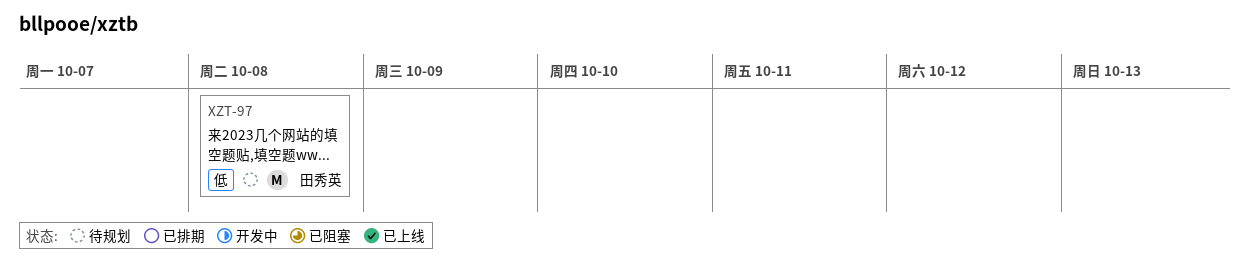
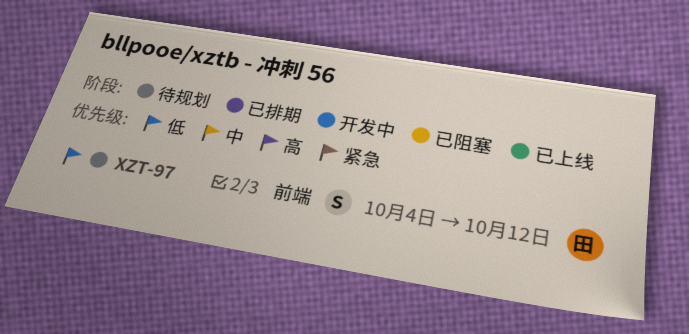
XZT-97, estimate: M -> S
XZT-97, due: Oct 8 -> Oct 12

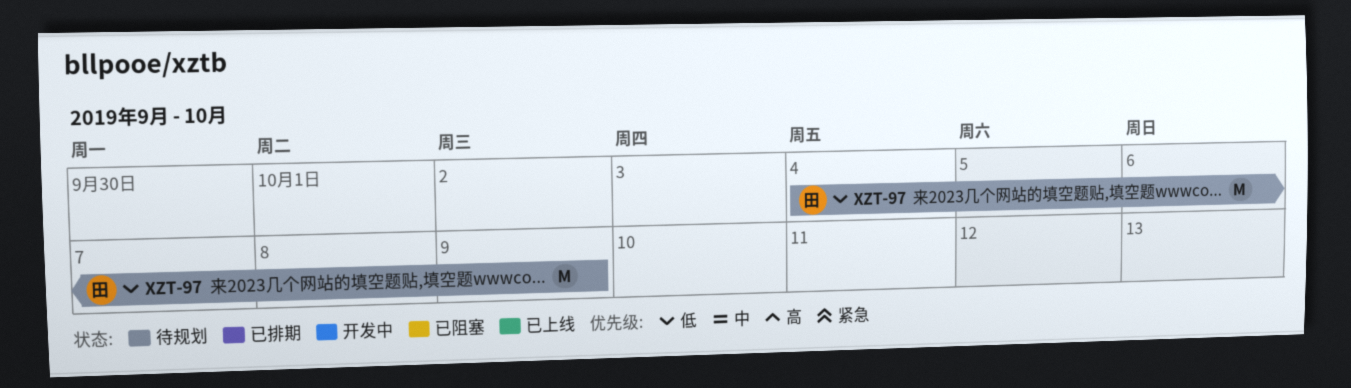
XZT-97, estimate: S -> M
XZT-97, due: Oct 12 -> Oct 9

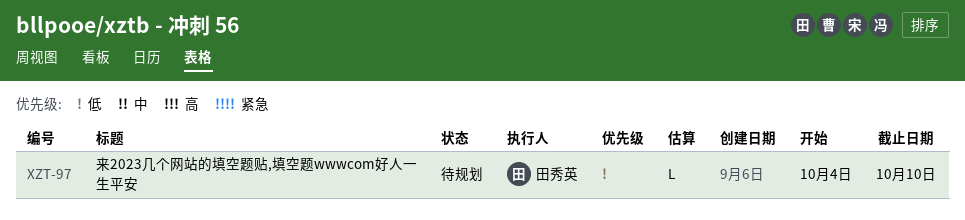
XZT-97, estimate: M -> L
XZT-97, due: Oct 9 -> Oct 10

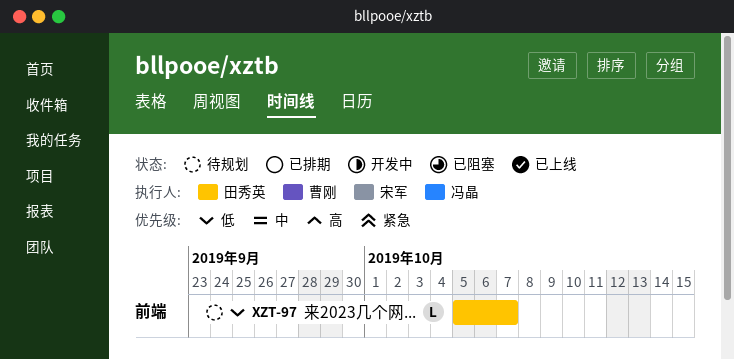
XZT-97, start: Oct 4 -> Oct 5
XZT-97, due: Oct 10 -> Oct 7

